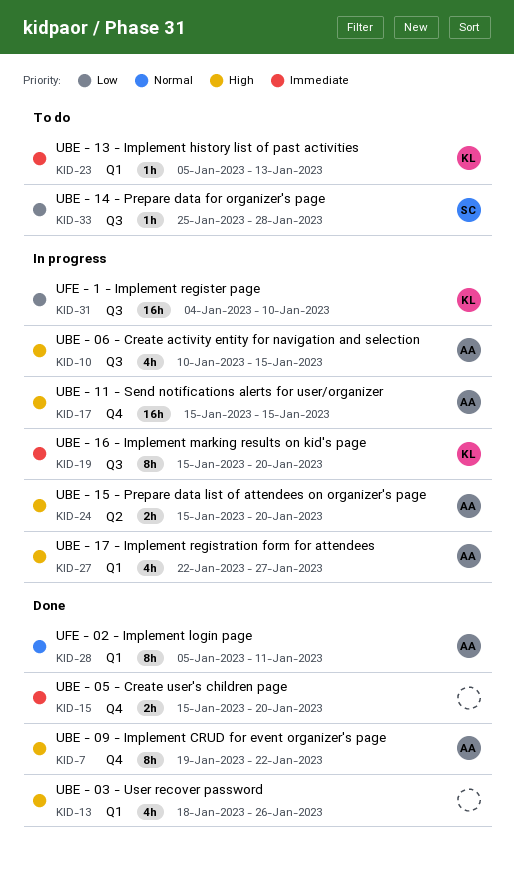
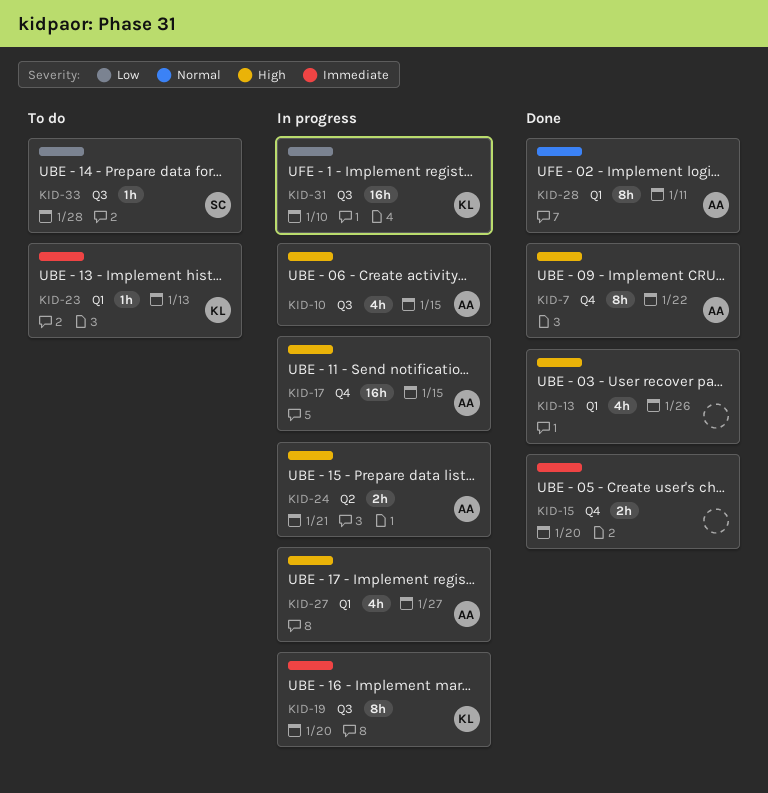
KID-24, due: Jan 20 -> Jan 21

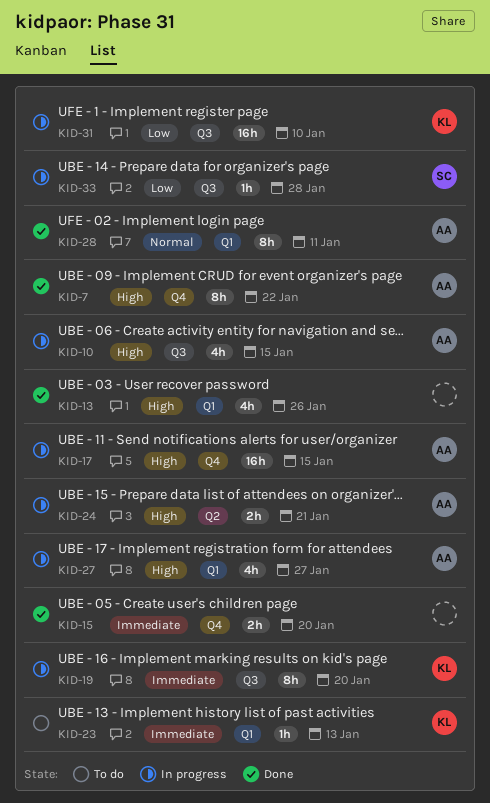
KID-33, status: To do -> In progress

